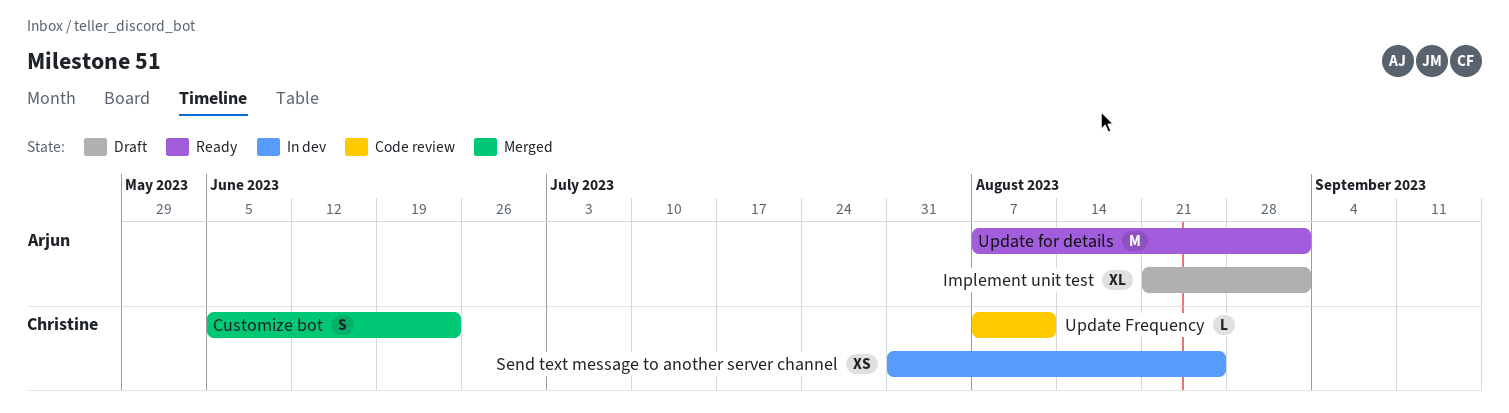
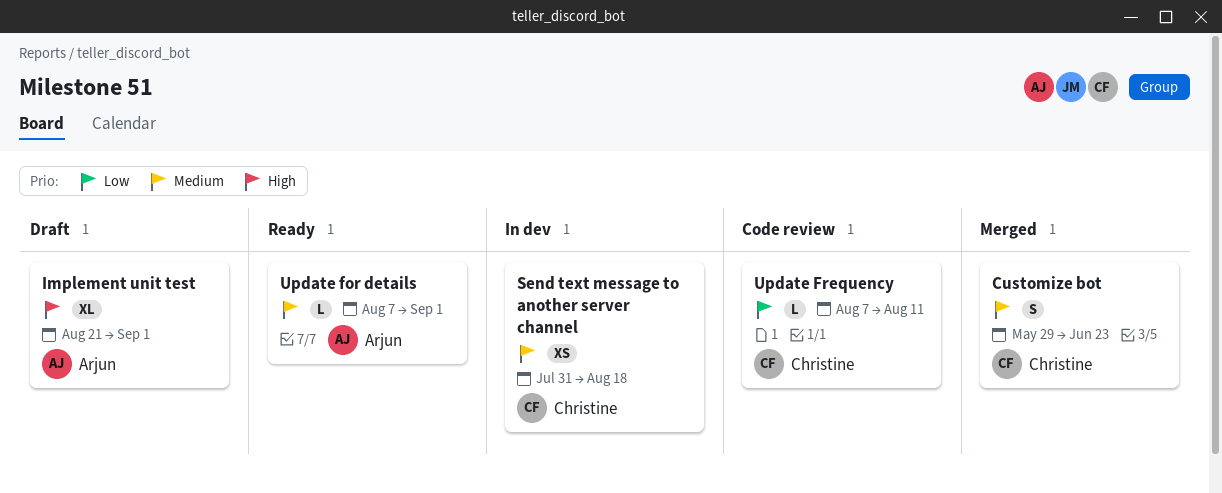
Customize bot, start: Jun 5 -> May 29
Send text message to another server channel, due: Aug 25 -> Aug 18
Update for details, estimate: M -> L

